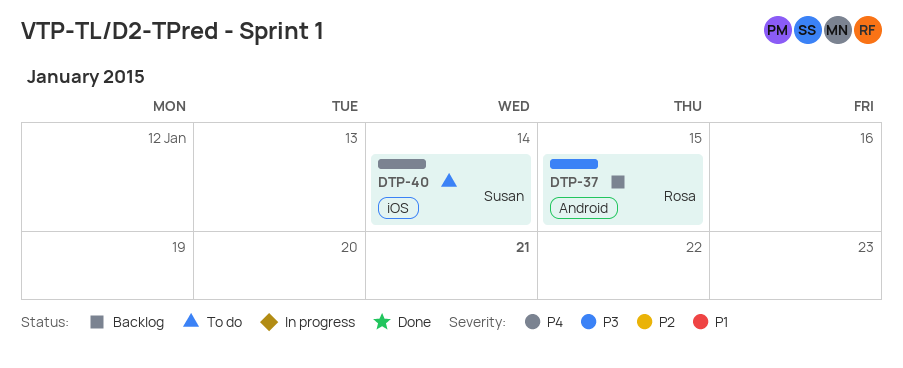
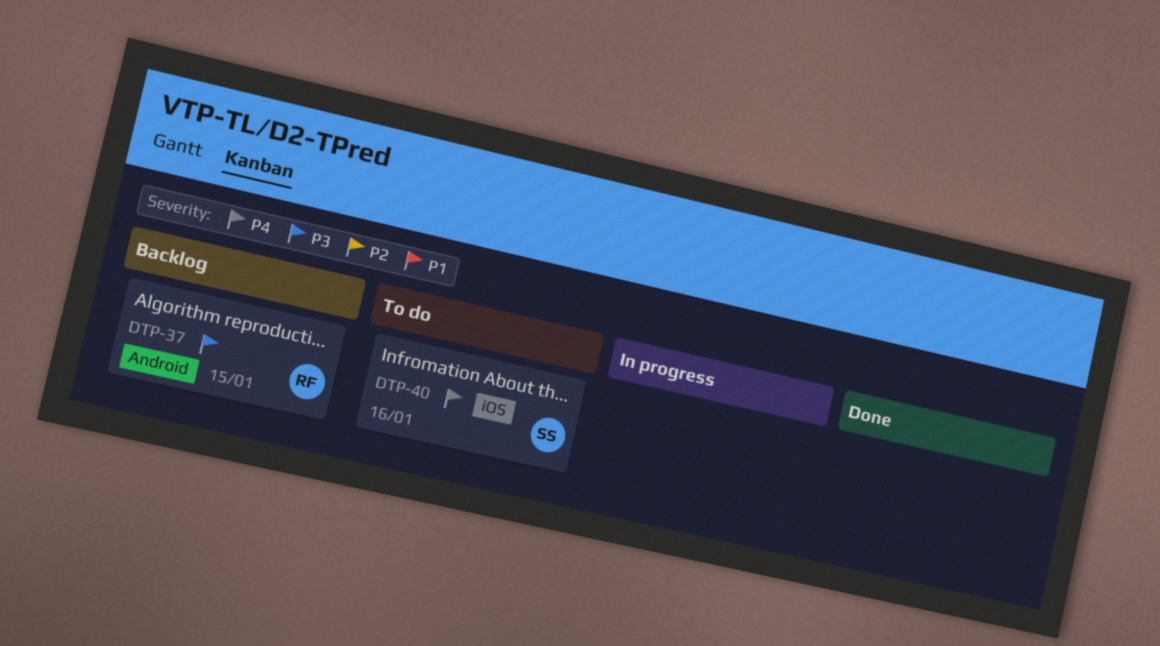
DTP-40, due: Jan 14 -> Jan 16

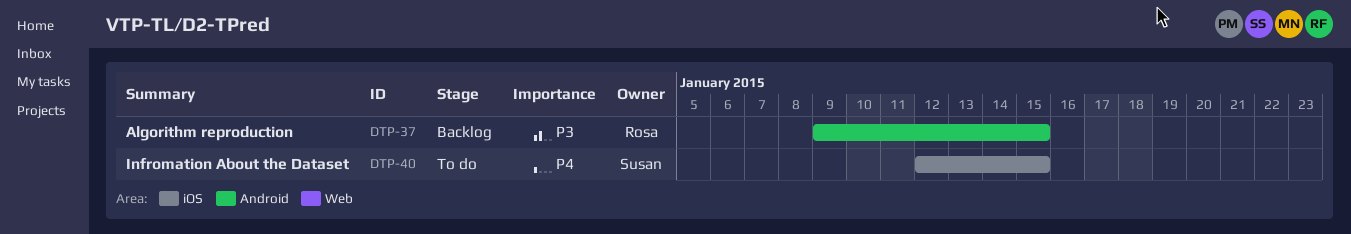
DTP-40, due: Jan 16 -> Jan 15

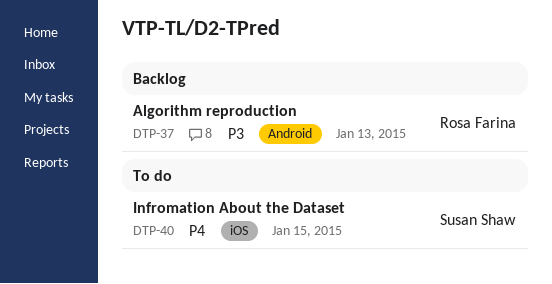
DTP-37, due: Jan 15 -> Jan 13

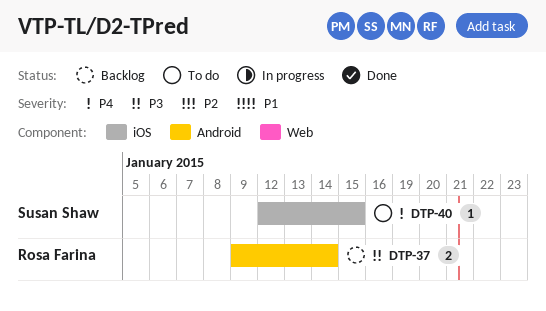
DTP-37, due: Jan 13 -> Jan 14

